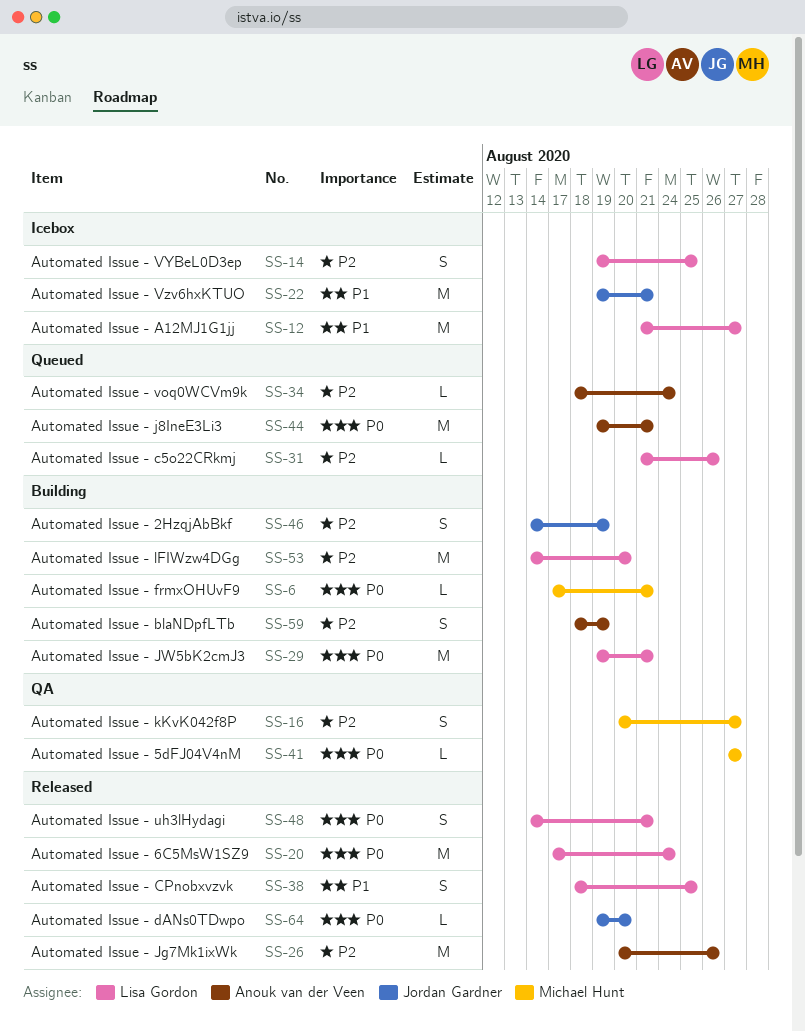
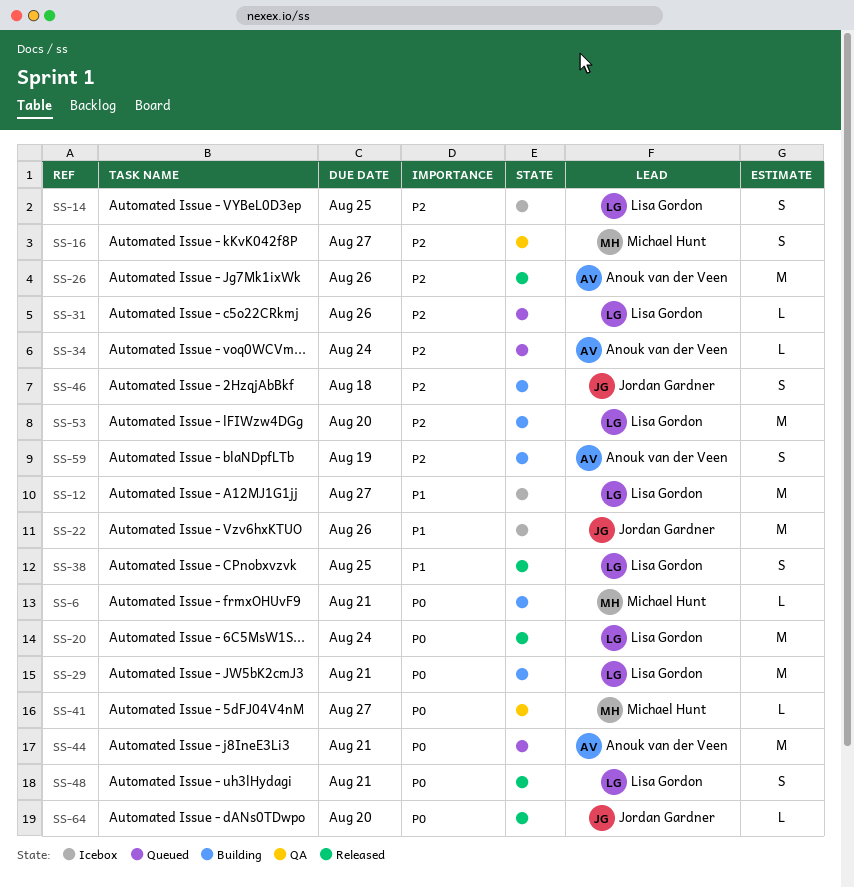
SS-22, due: Aug 21 -> Aug 26
SS-46, due: Aug 19 -> Aug 18

